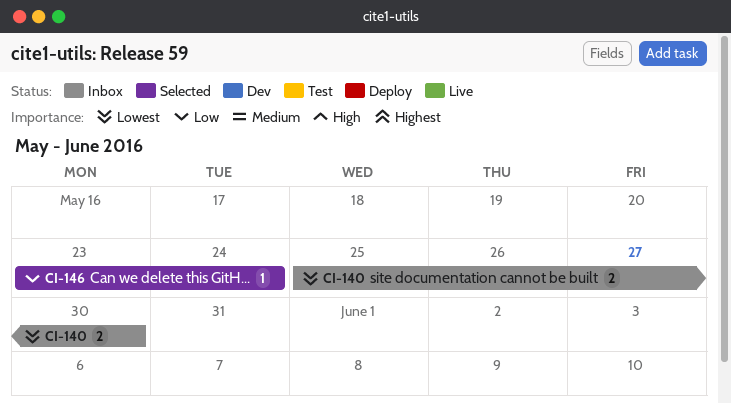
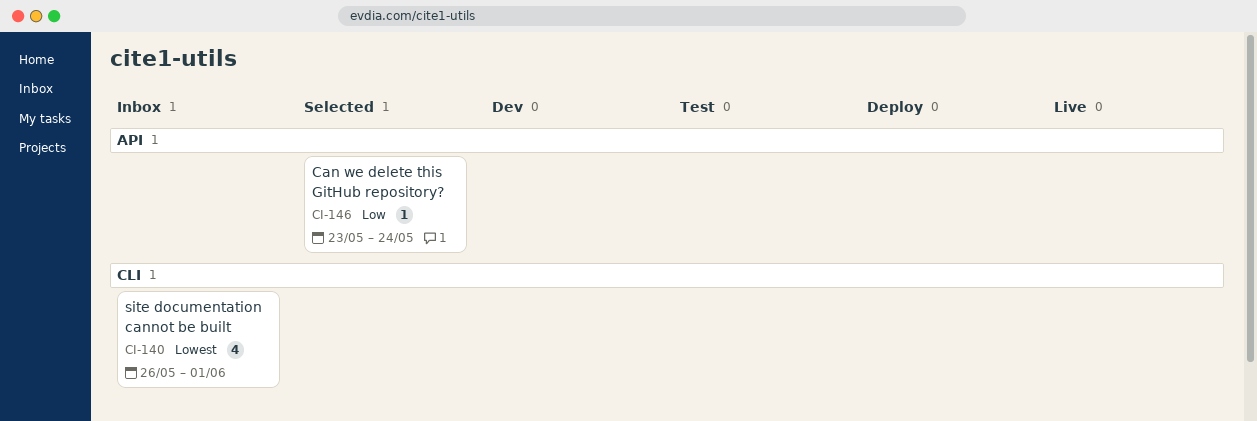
CI-140, estimate: 2 -> 4
CI-140, start: May 25 -> May 26
CI-140, due: May 30 -> Jun 1

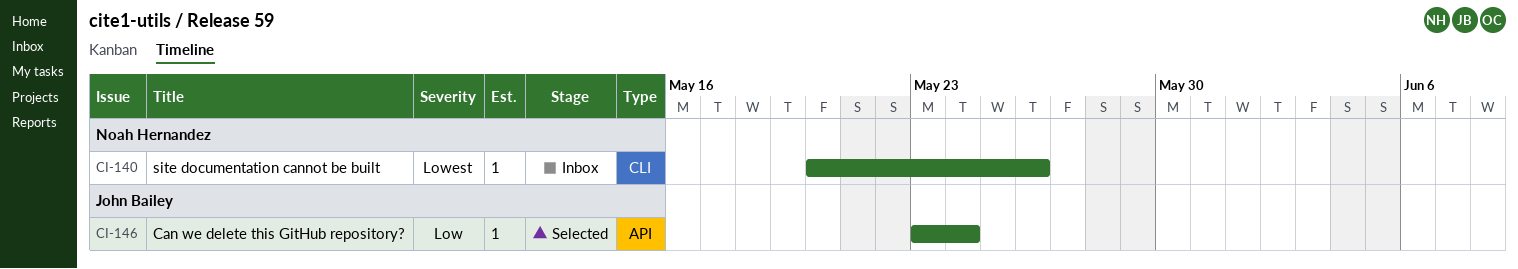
CI-140, estimate: 4 -> 1
CI-140, start: May 26 -> May 20
CI-140, due: Jun 1 -> May 26

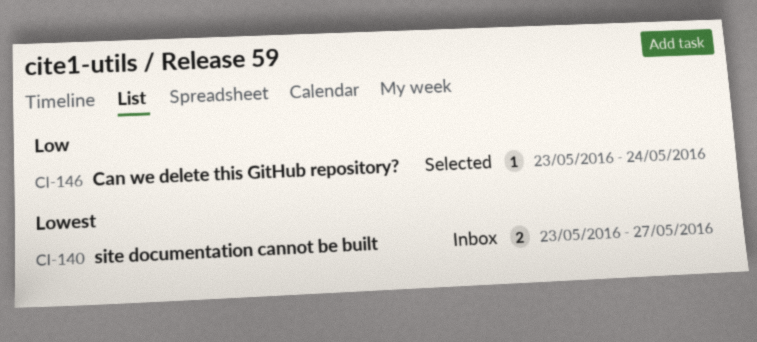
CI-140, estimate: 1 -> 2
CI-140, start: May 20 -> May 23
CI-140, due: May 26 -> May 27

